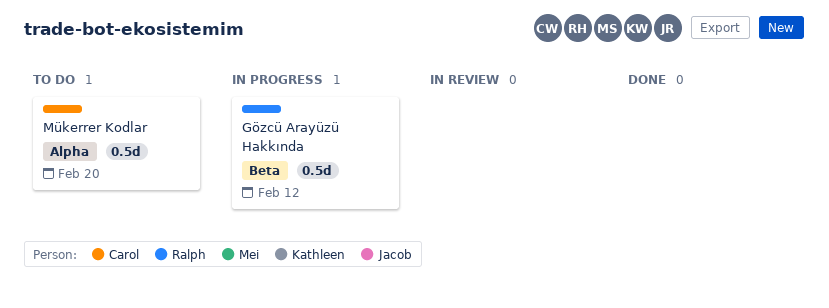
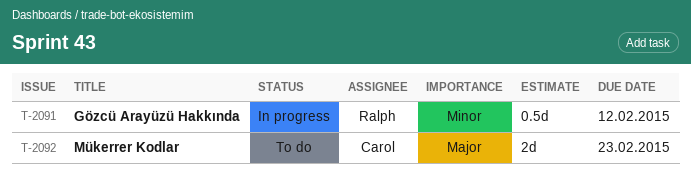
Mükerrer Kodlar, estimate: 0.5d -> 2d
Mükerrer Kodlar, due: Feb 20 -> Feb 23

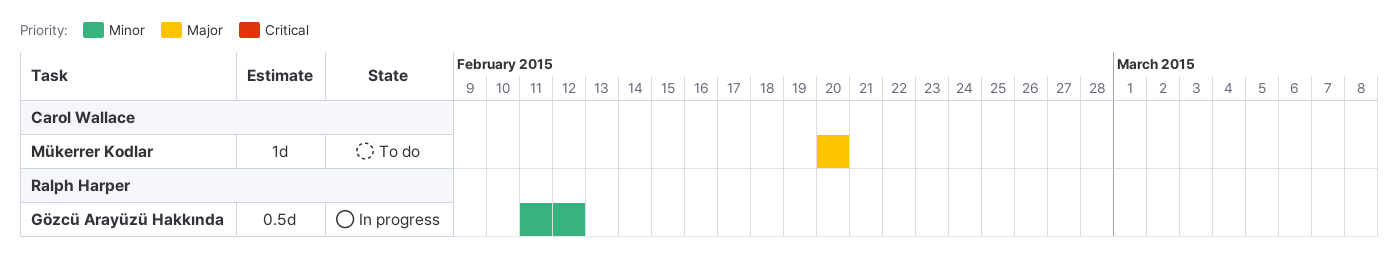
Mükerrer Kodlar, estimate: 2d -> 1d
Mükerrer Kodlar, due: Feb 23 -> Feb 20

